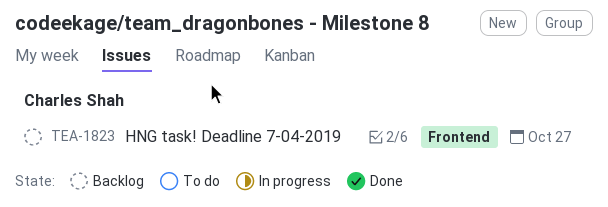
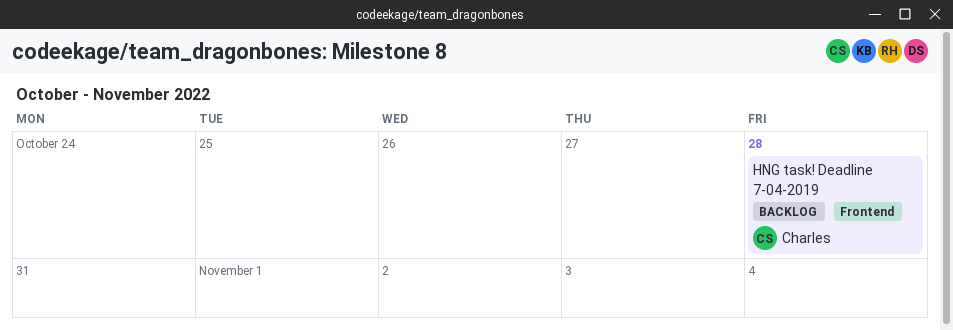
HNG task! Deadline 7-04-2019, due: Oct 27 -> Oct 28

